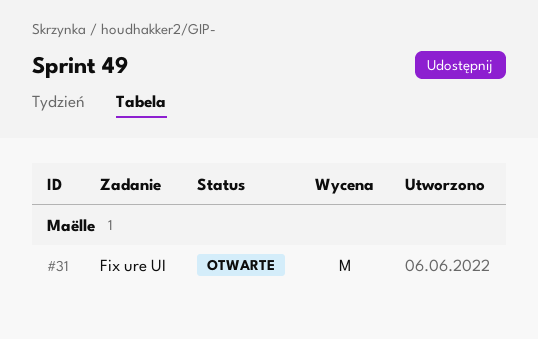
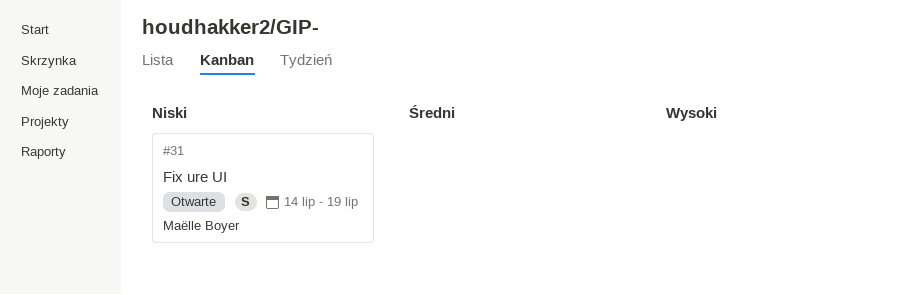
#31, estimate: M -> S

